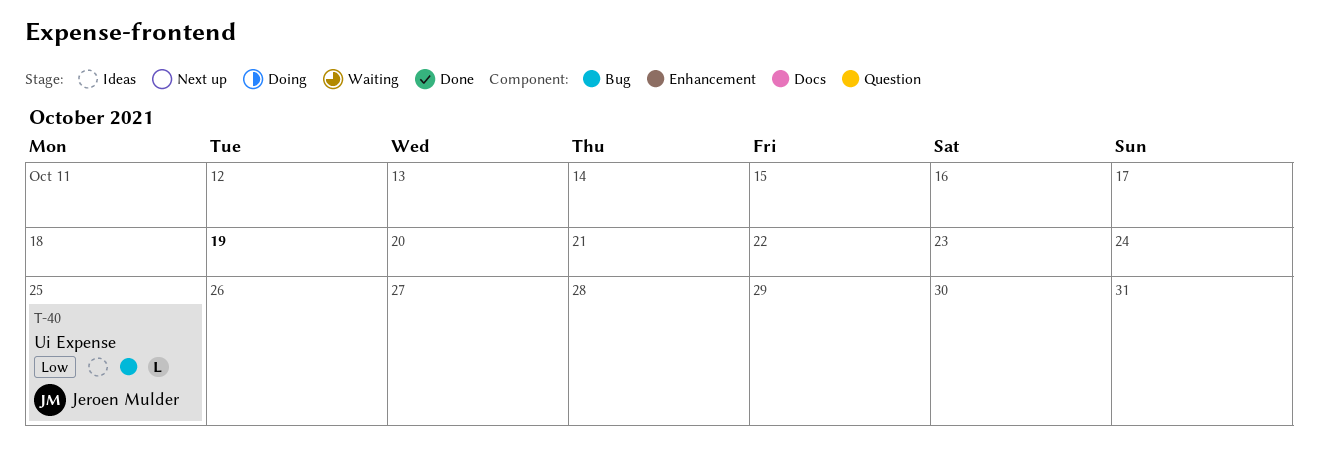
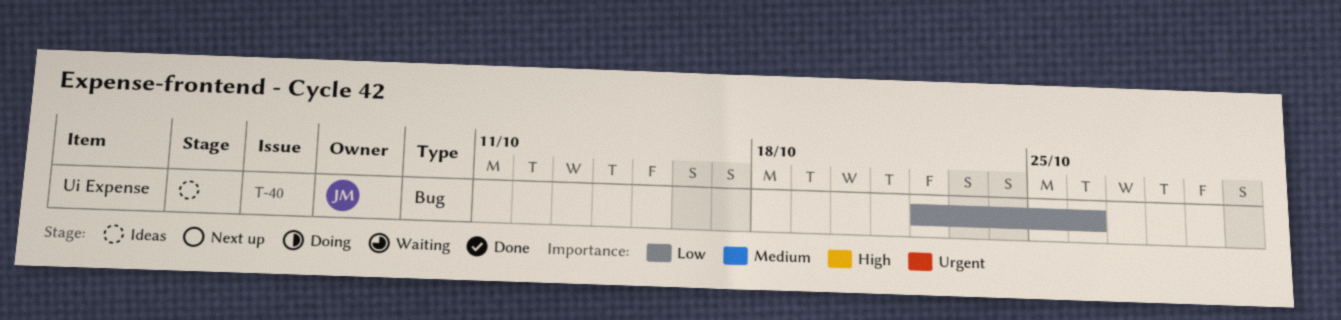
T-40, due: Oct 25 -> Oct 26

